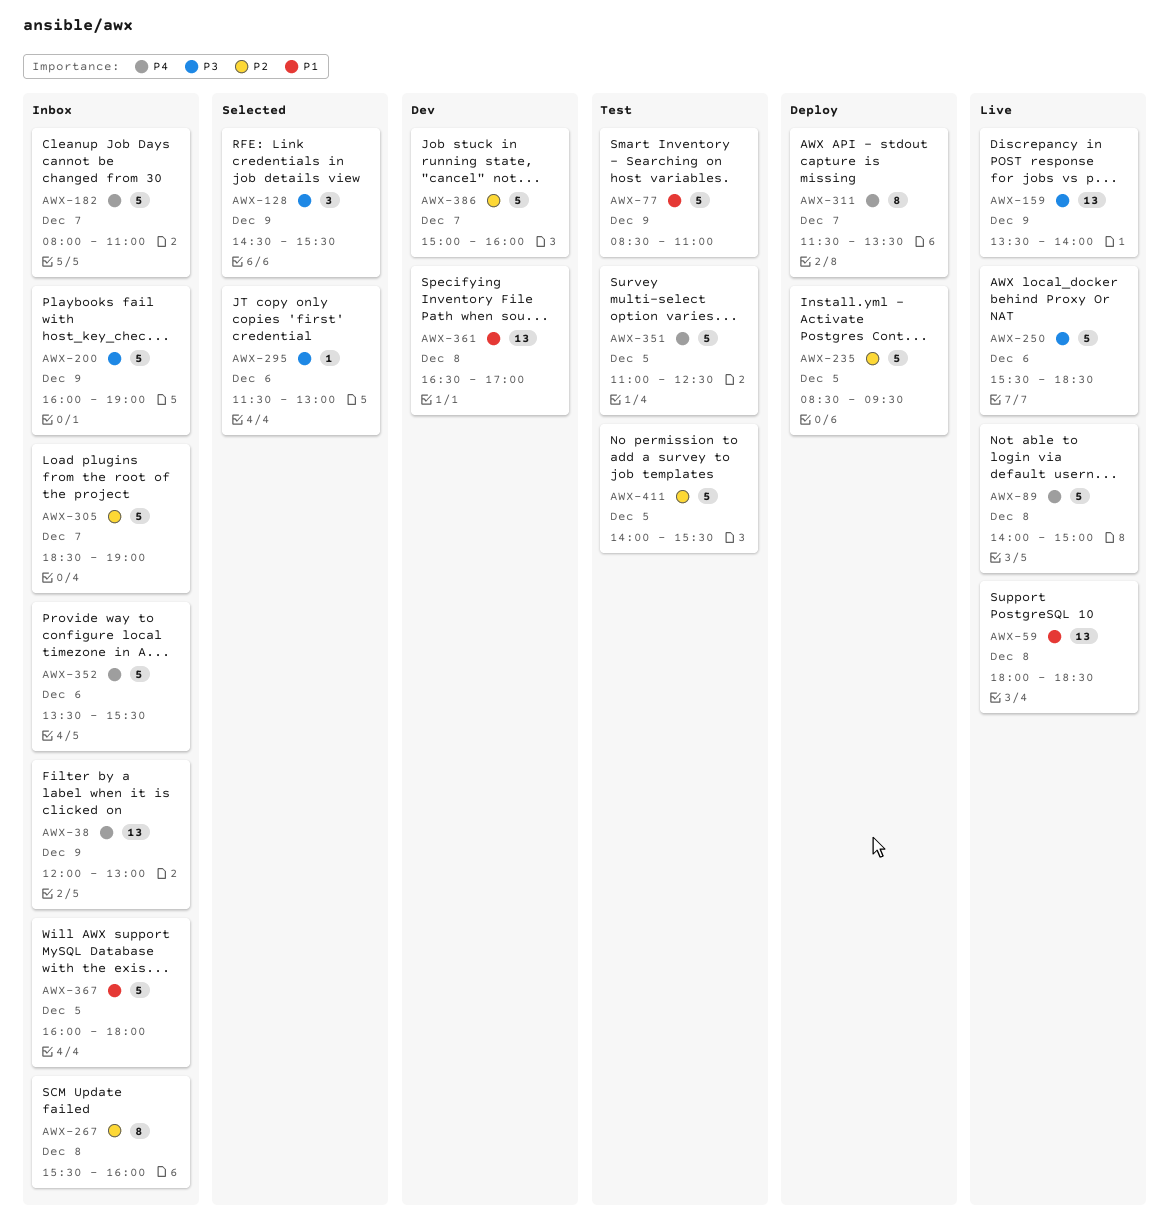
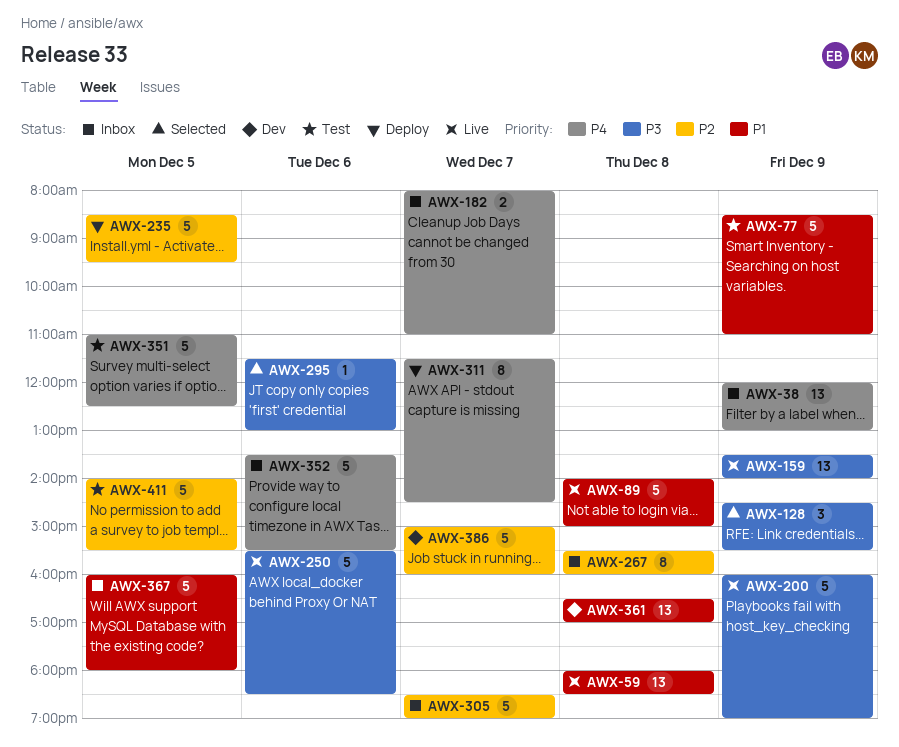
AWX-89, priority: P4 -> P1
AWX-182, estimate: 5 -> 2
AWX-200, status: Inbox -> Live
AWX-311, ends: 13:30 -> 14:30

